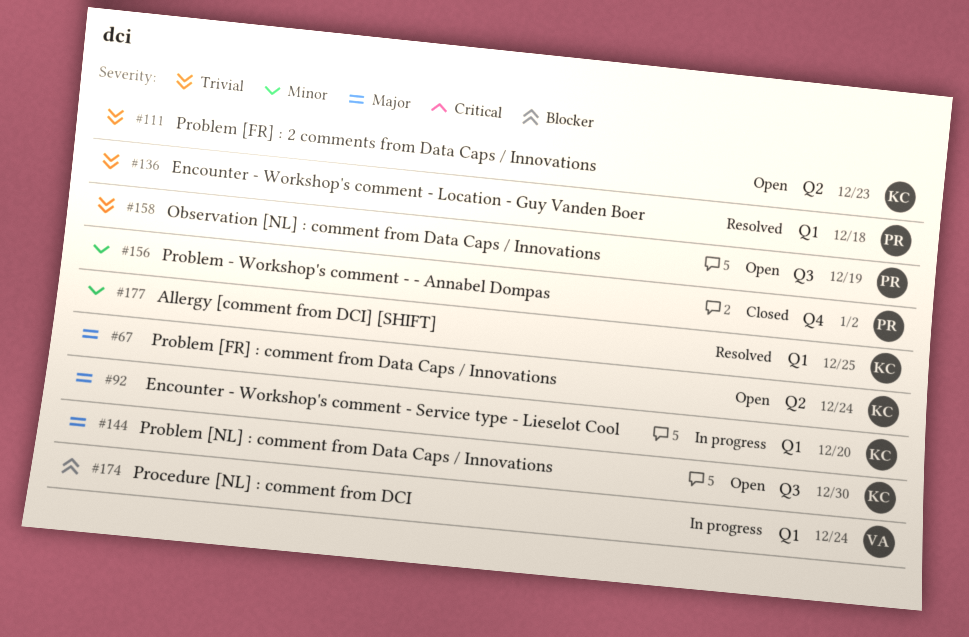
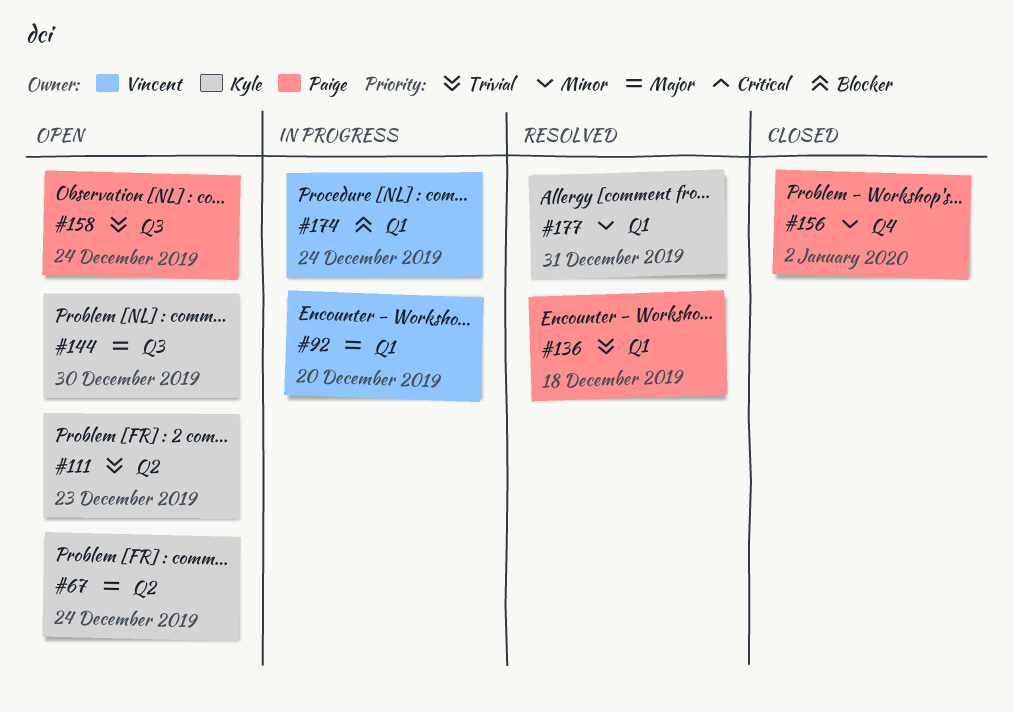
#92, owner: Kyle -> Vincent
#158, due: Dec 19 -> Dec 24
#177, due: Dec 25 -> Dec 31

